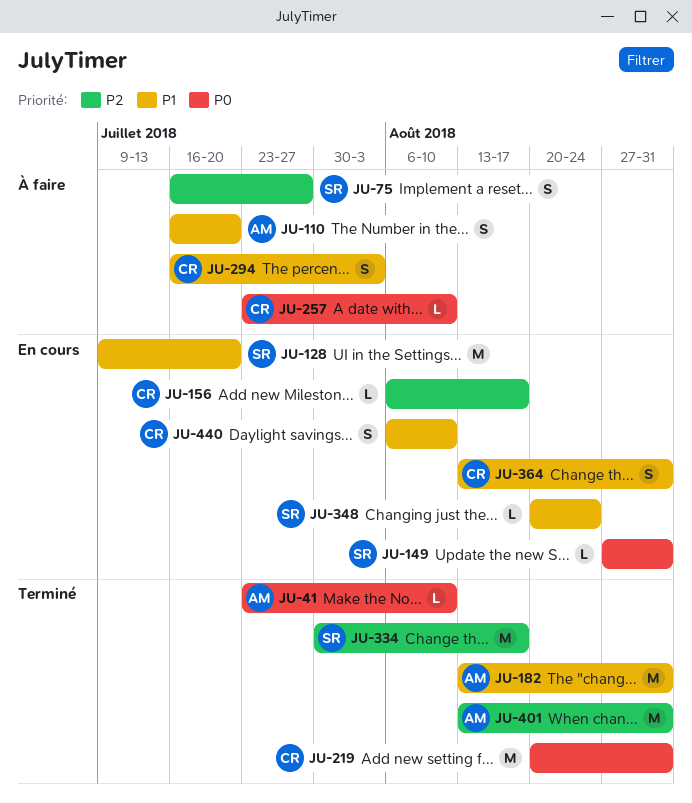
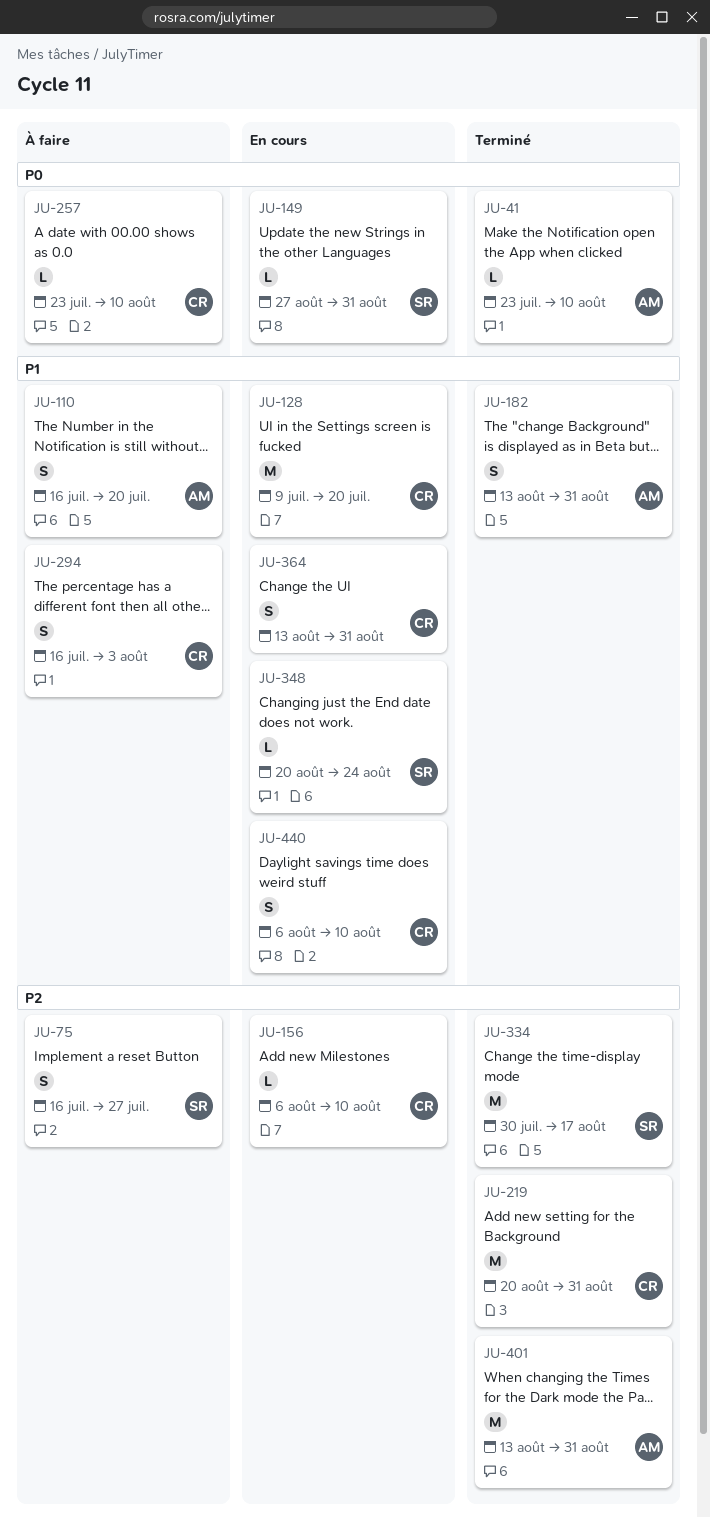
JU-128, owner: SR -> CR
JU-156, due: Aug 17 -> Aug 10
JU-182, estimate: M -> S
JU-219, priority: P0 -> P2

